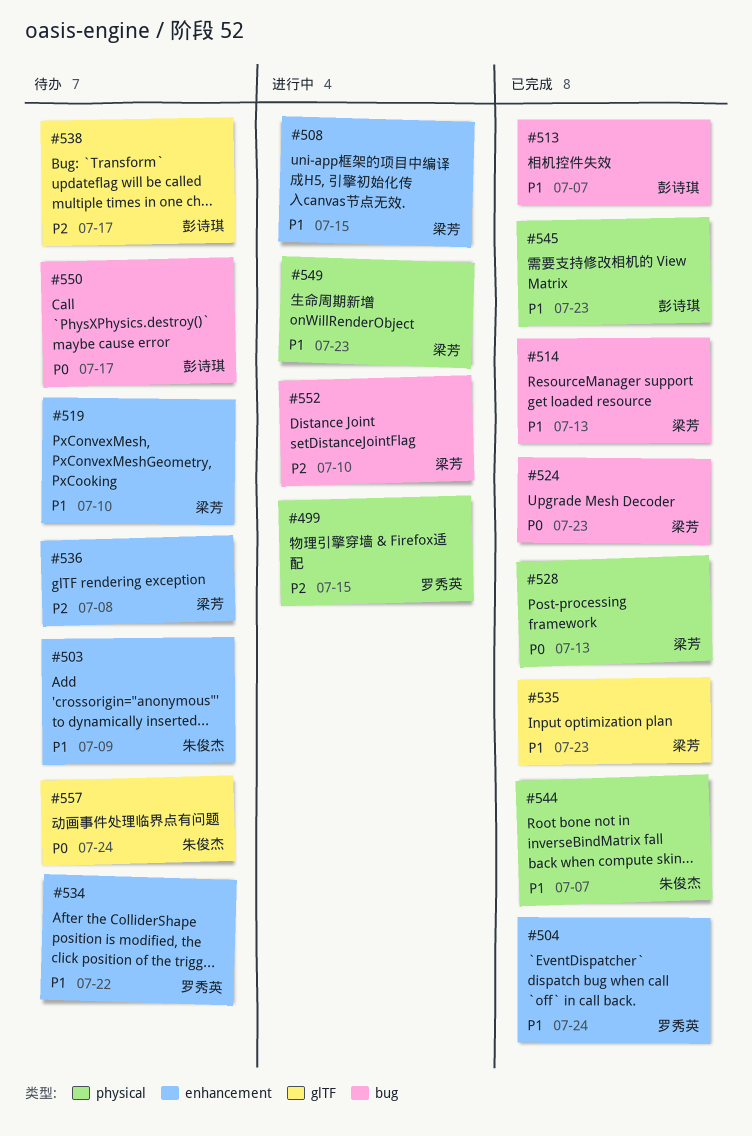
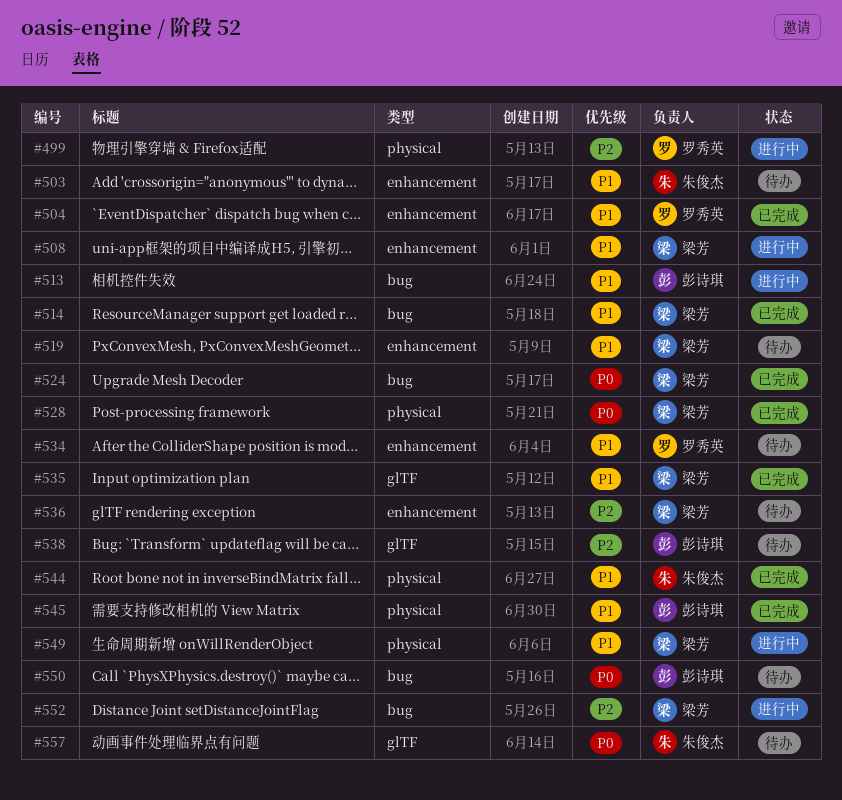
#513, status: 已完成 -> 进行中

